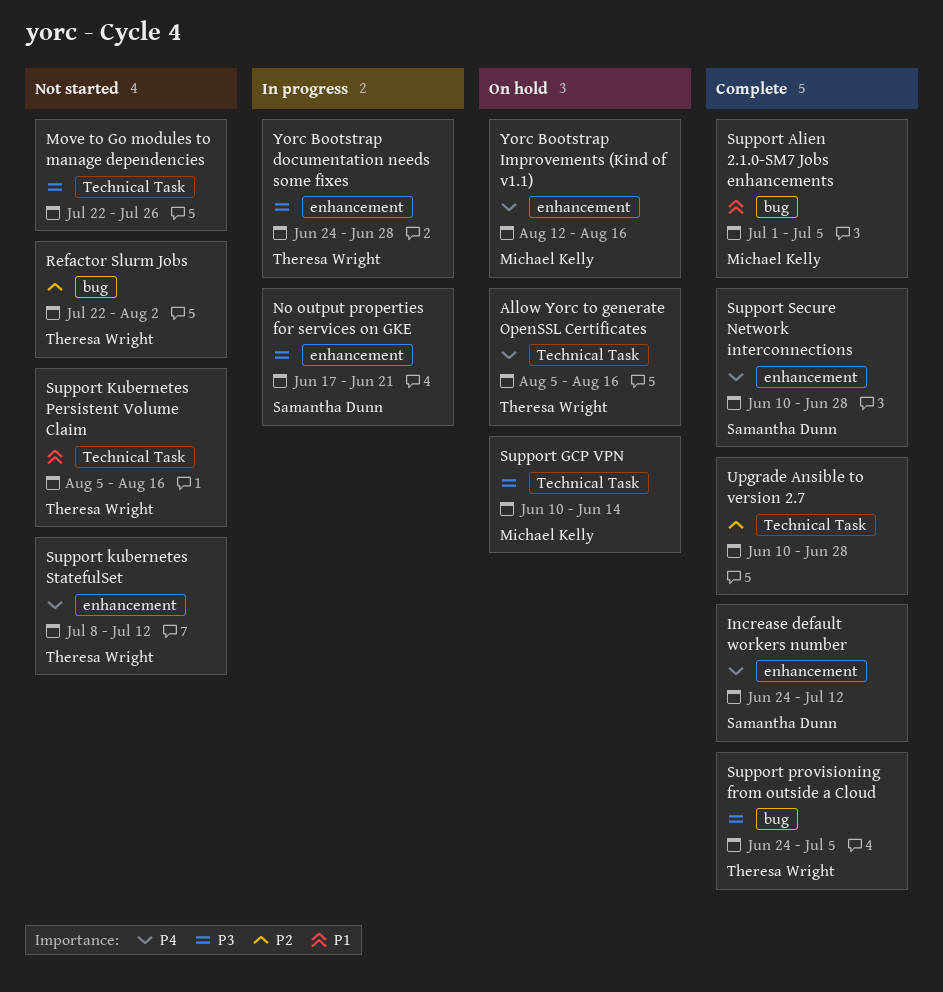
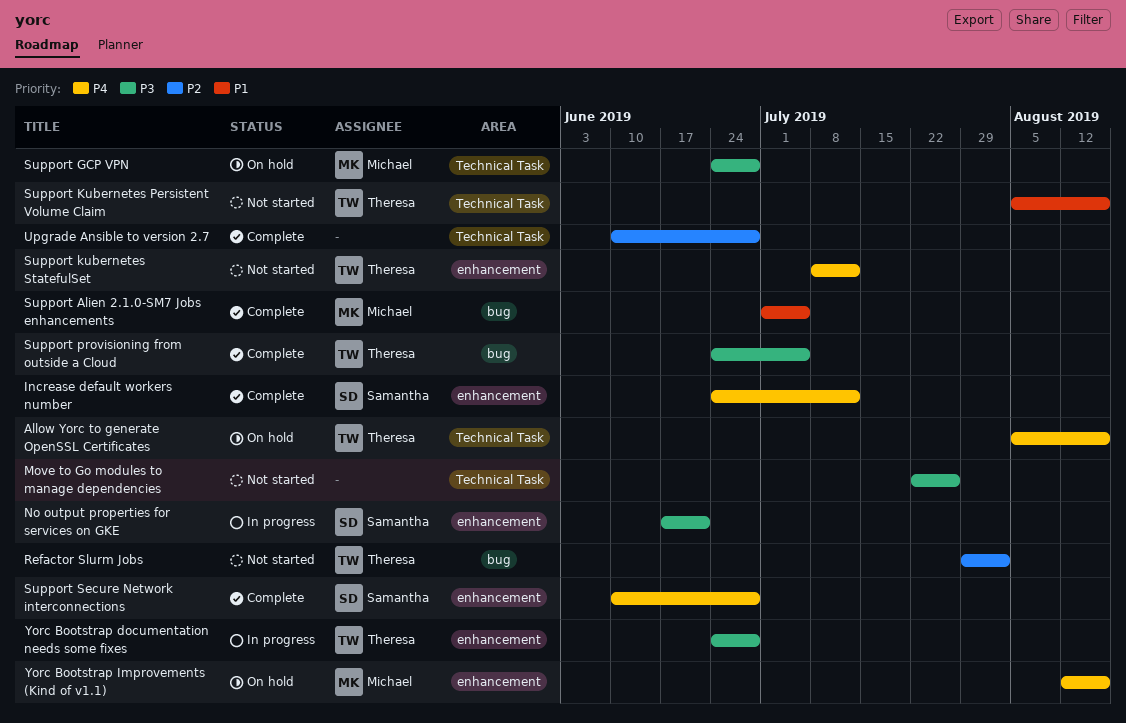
Refactor Slurm Jobs, start: Jul 22 -> Jul 29
Support GCP VPN, start: Jun 10 -> Jun 24
Support GCP VPN, due: Jun 14 -> Jun 28

